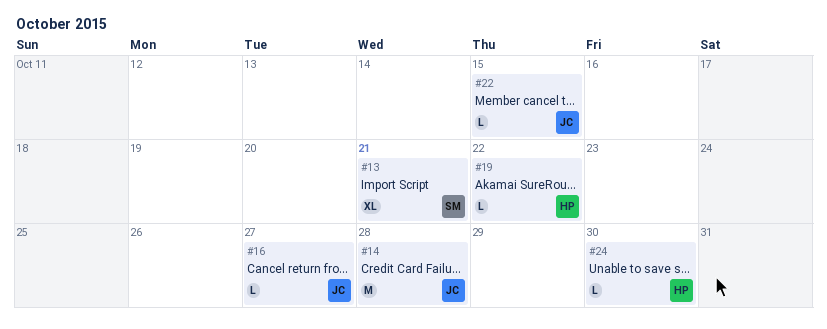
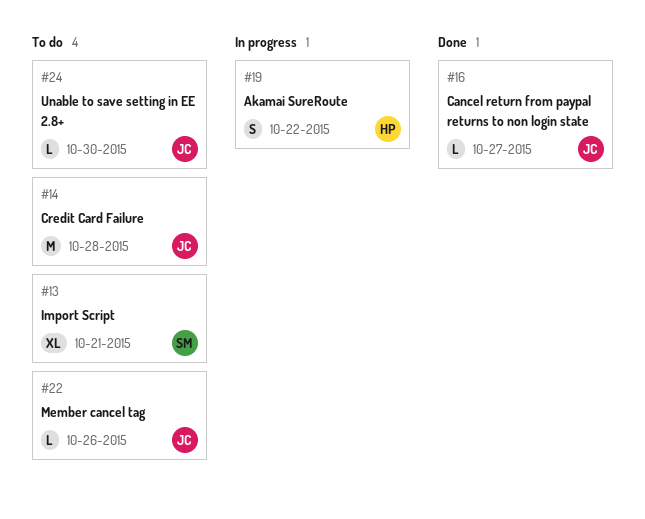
#19, estimate: L -> S
#22, due: Oct 15 -> Oct 26
#24, owner: HP -> JC

